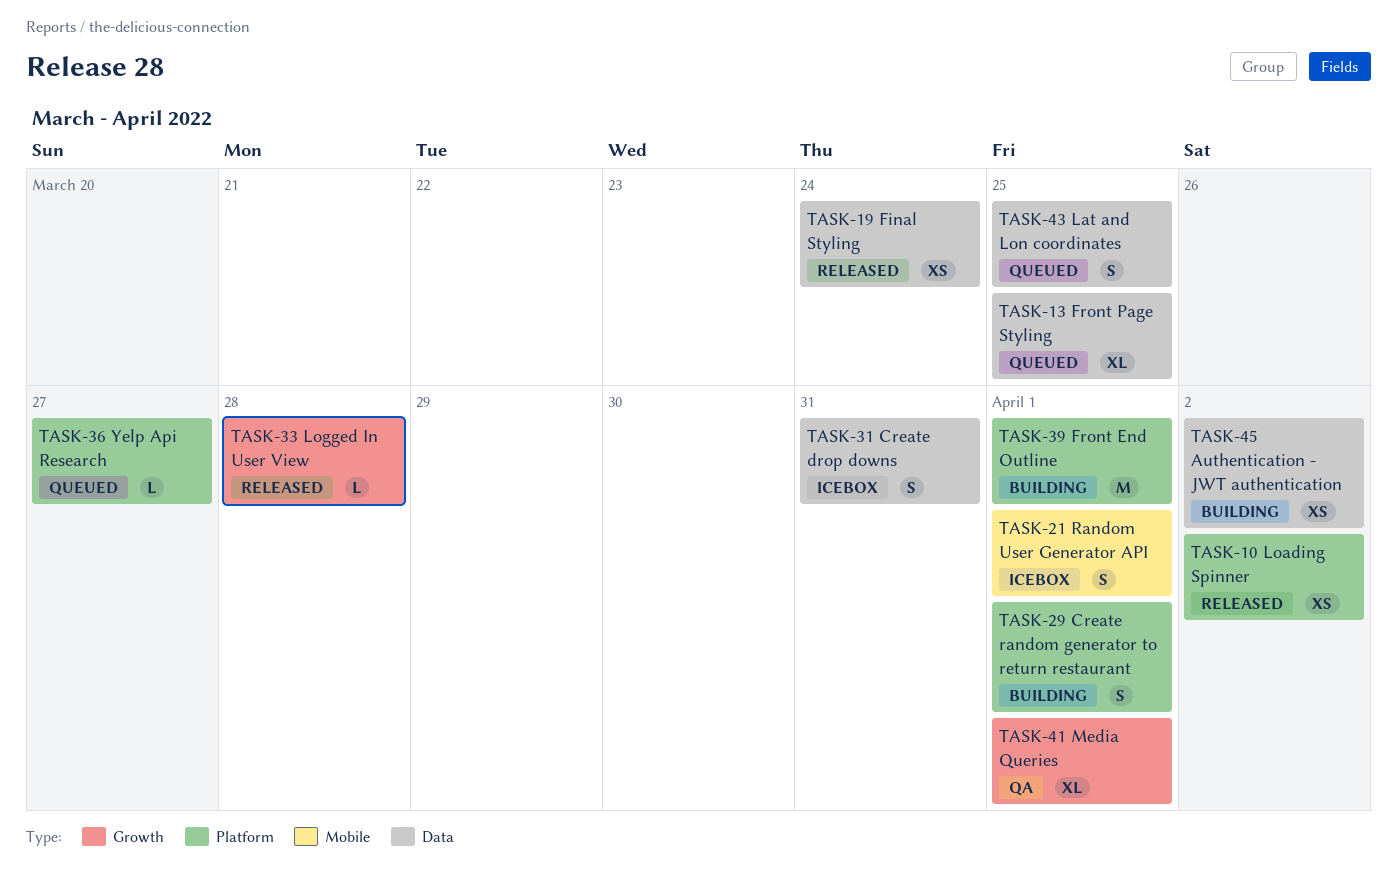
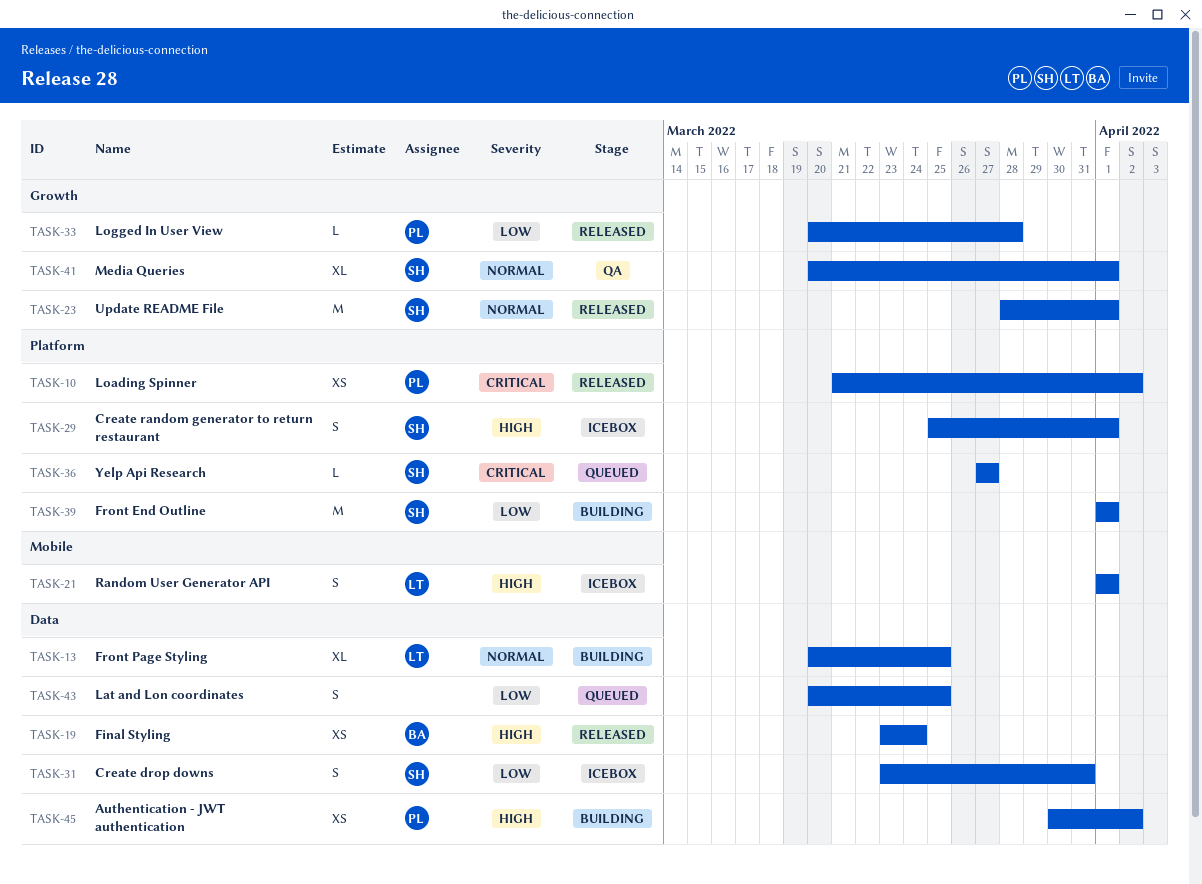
TASK-13, status: Queued -> Building
TASK-23: none -> present
TASK-29, status: Building -> Icebox

